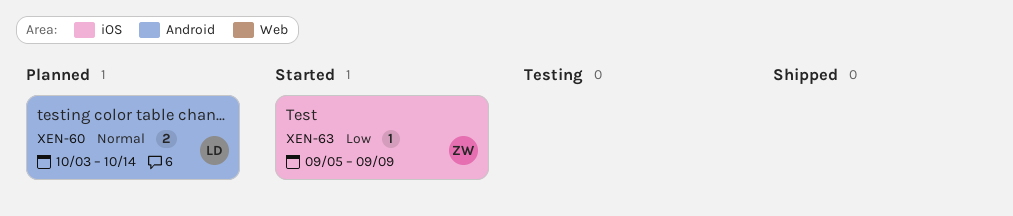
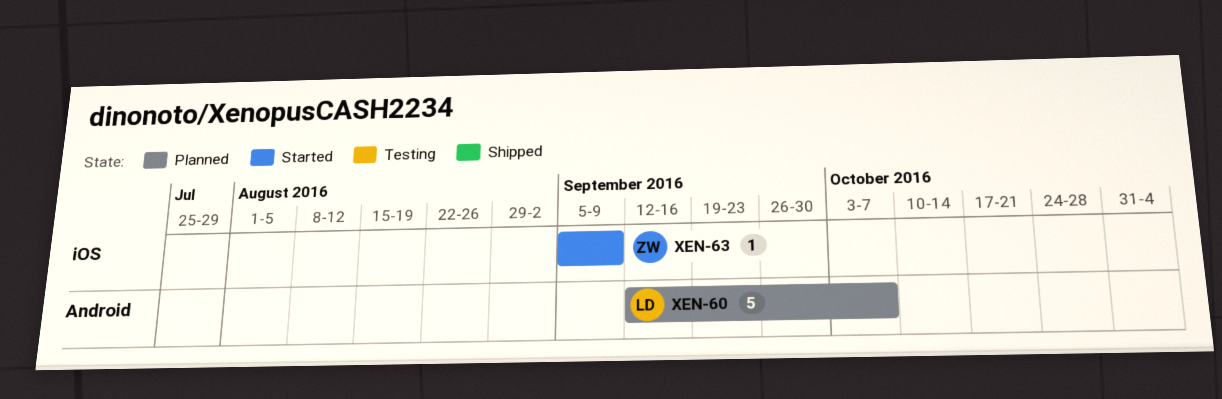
XEN-60, estimate: 2 -> 5
XEN-60, start: Oct 3 -> Sep 12
XEN-60, due: Oct 14 -> Oct 7

